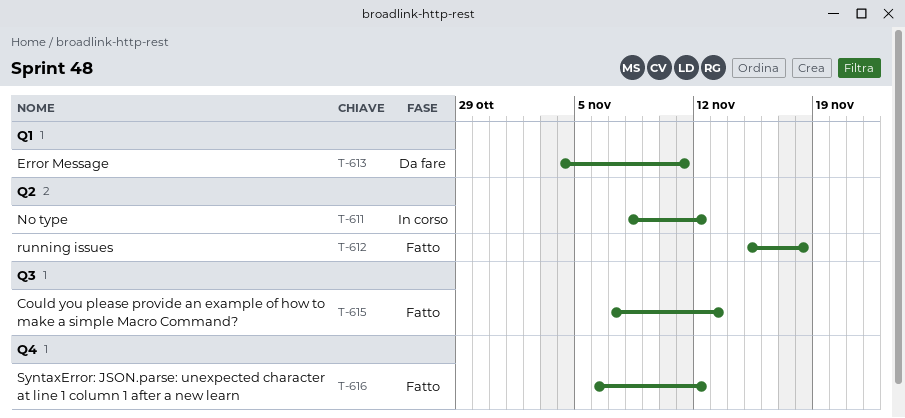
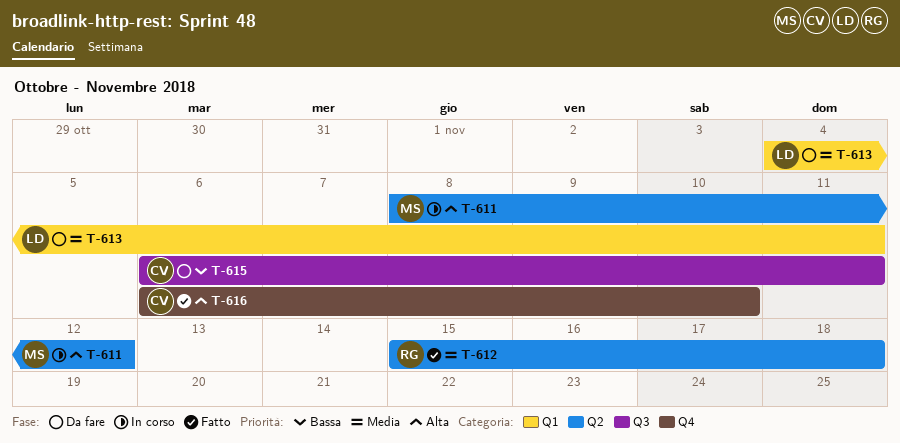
T-615, status: Fatto -> Da fare
T-615, start: Nov 7 -> Nov 6
T-615, due: Nov 13 -> Nov 11
T-616, due: Nov 12 -> Nov 10

